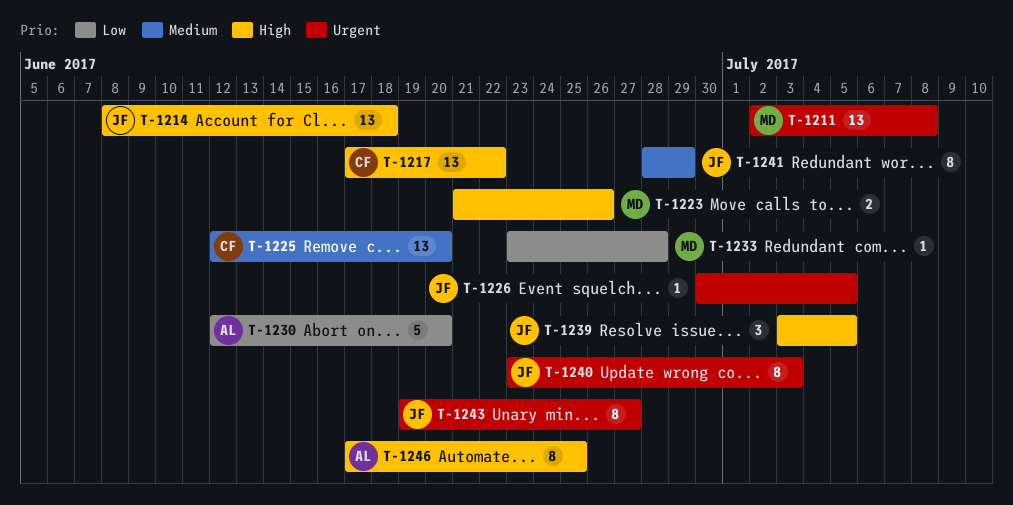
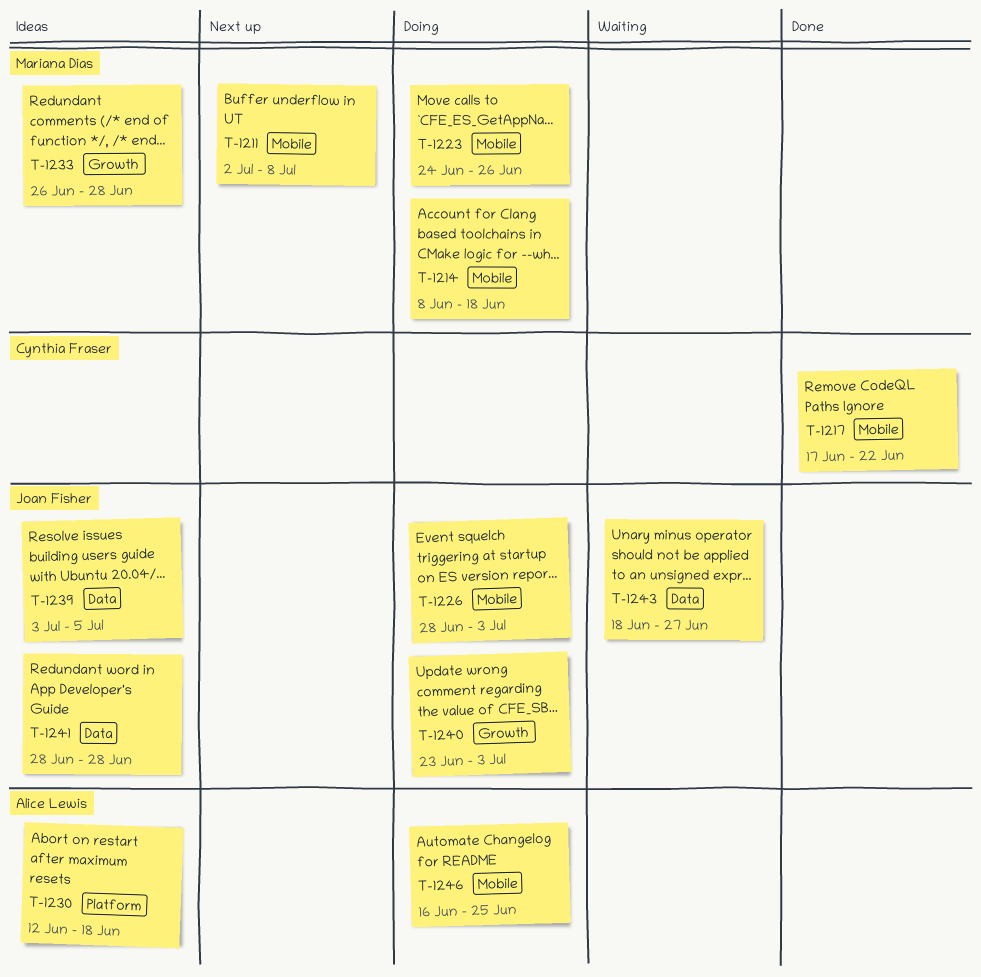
T-1214, owner: Joan Fisher -> Mariana Dias
T-1223, start: Jun 21 -> Jun 24
T-1225: present -> none
T-1226, start: Jun 30 -> Jun 28
T-1226, due: Jul 5 -> Jul 3
T-1230, due: Jun 20 -> Jun 18
T-1233, start: Jun 23 -> Jun 26
T-1241, due: Jun 29 -> Jun 28
T-1243, start: Jun 19 -> Jun 18
T-1246, start: Jun 17 -> Jun 16

